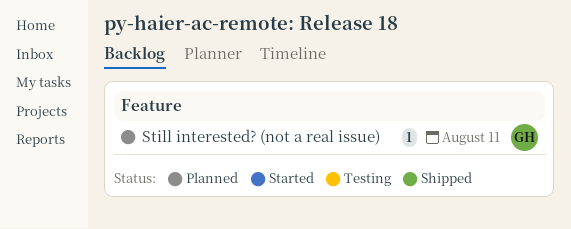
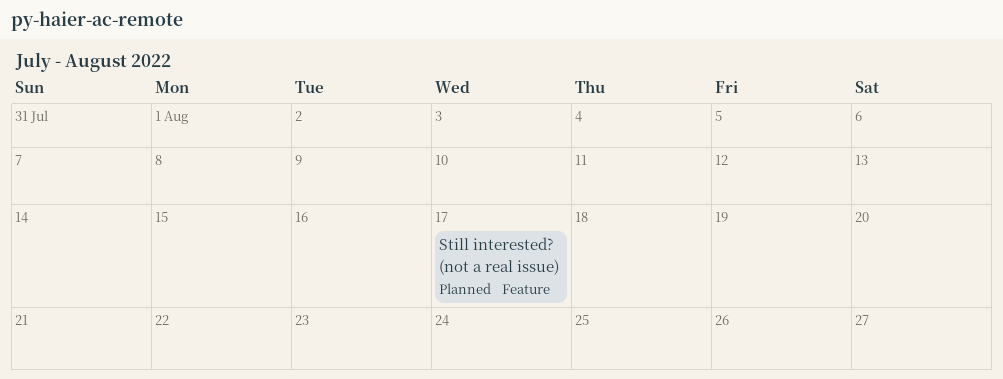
Still interested? (not a real issue), due: Aug 11 -> Aug 17

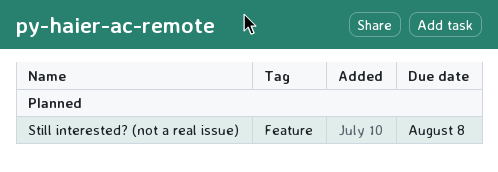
Still interested? (not a real issue), due: Aug 17 -> Aug 8

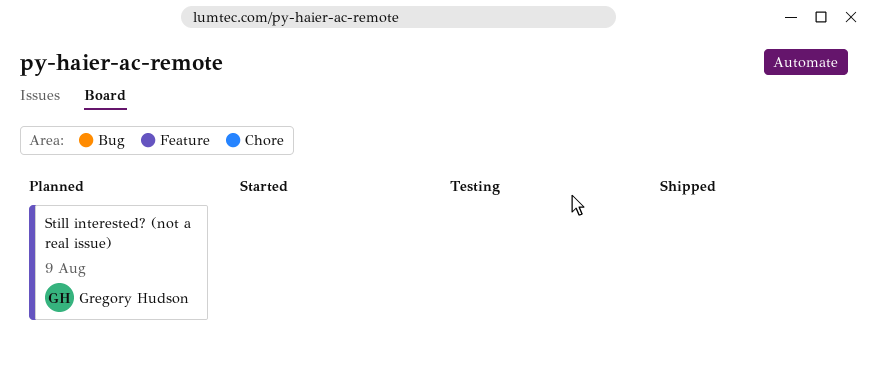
Still interested? (not a real issue), due: Aug 8 -> Aug 9

